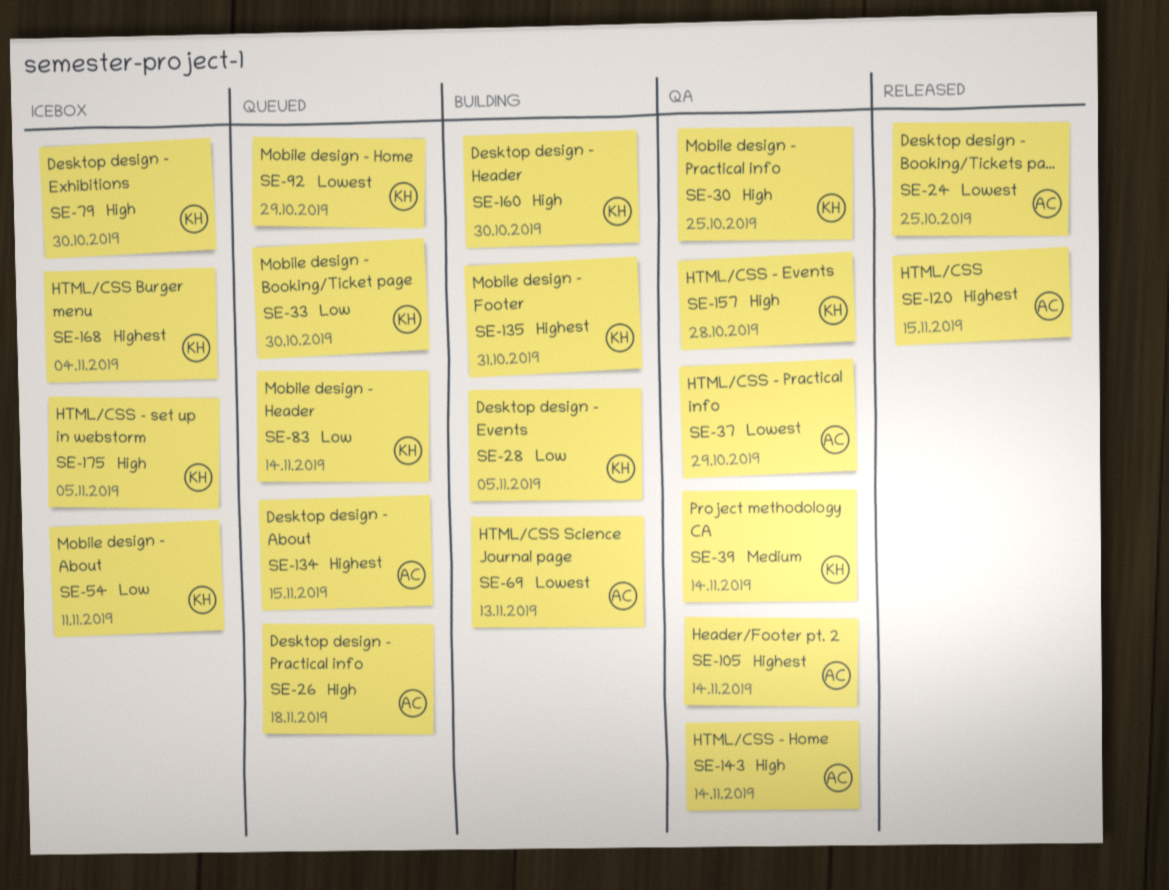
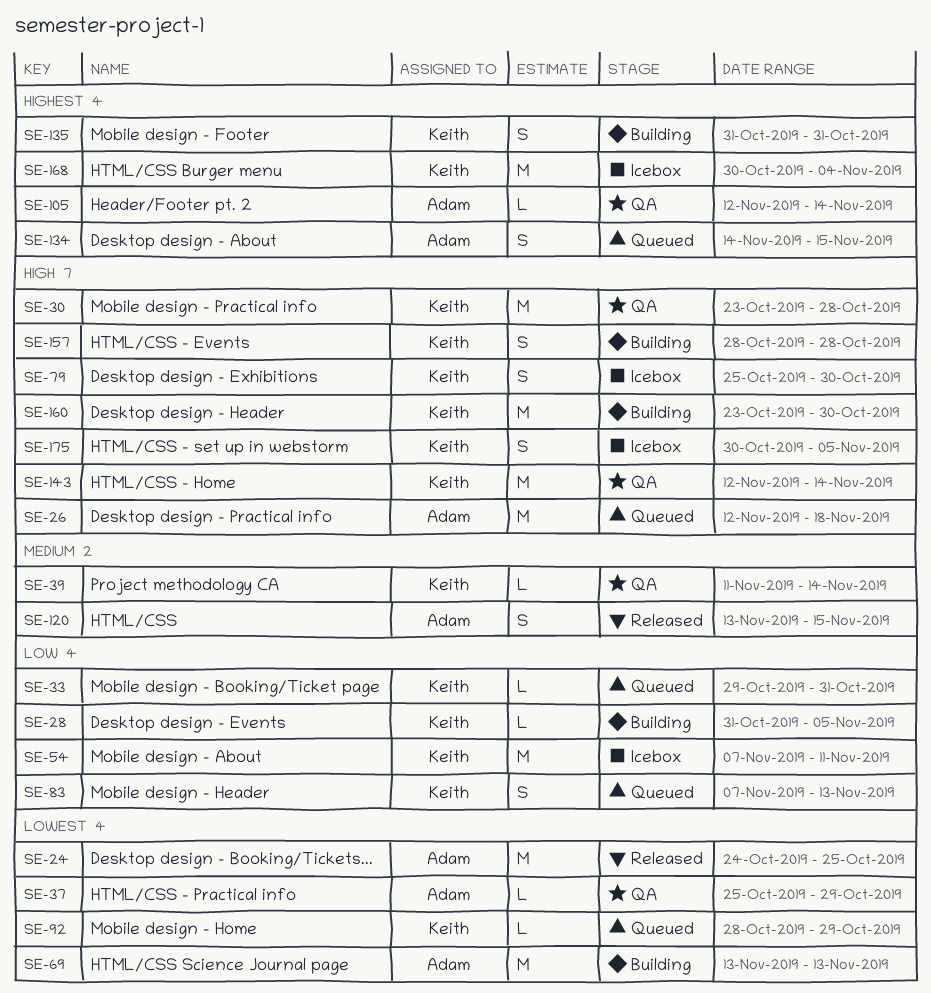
SE-30, due: Oct 25 -> Oct 28
SE-33, due: Oct 30 -> Oct 31
SE-83, due: Nov 14 -> Nov 13
SE-120, priority: Highest -> Medium
SE-143, owner: Adam -> Keith
SE-157, status: QA -> Building

